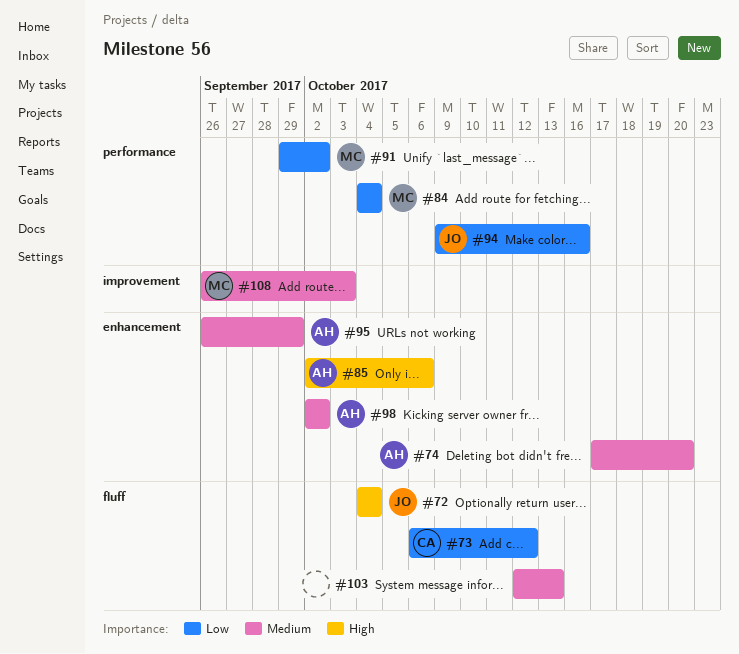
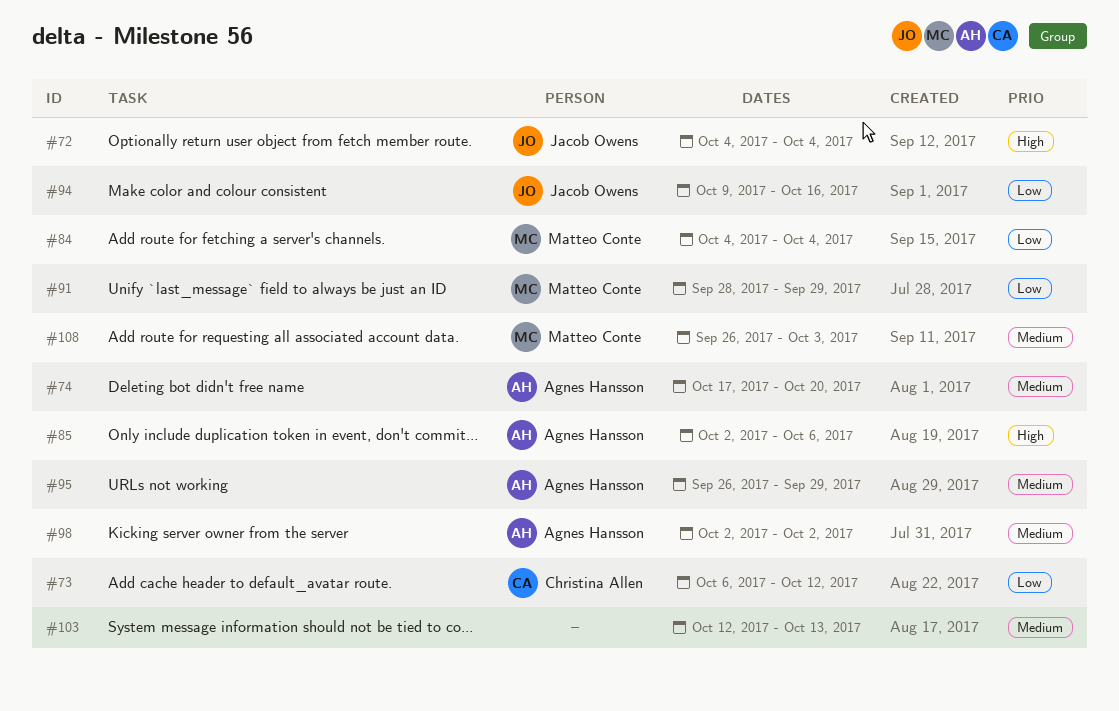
#91, start: Sep 29 -> Sep 28
#91, due: Oct 2 -> Sep 29

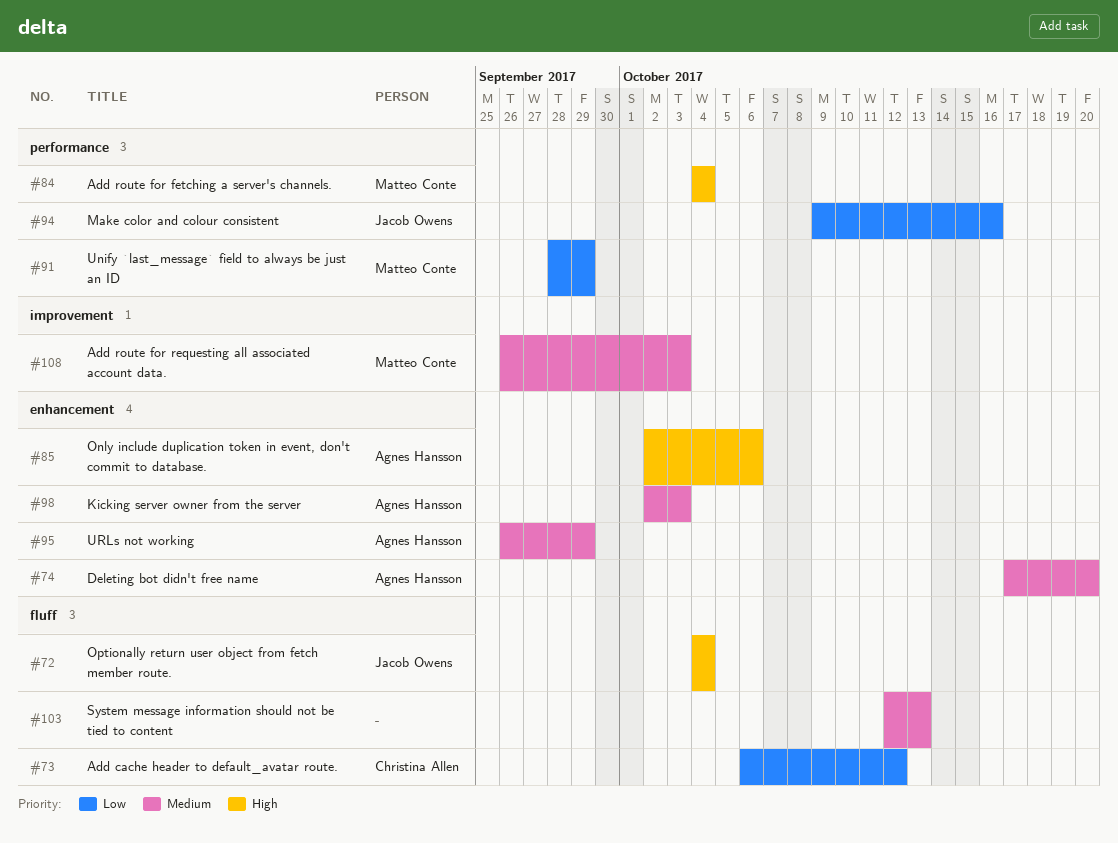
#84, priority: Low -> High
#98, due: Oct 2 -> Oct 3

